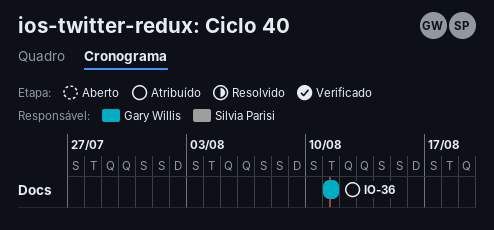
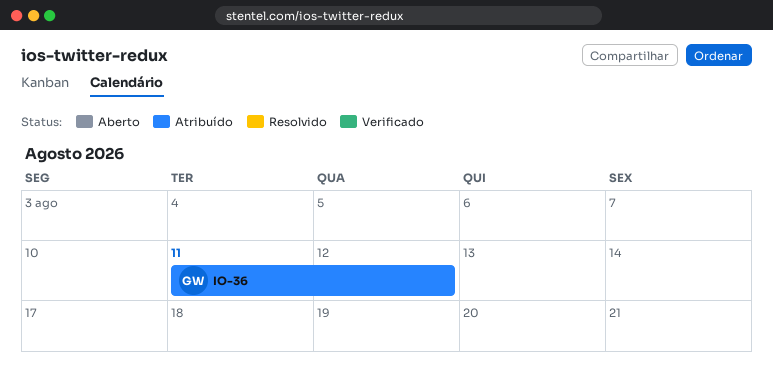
IO-36, due: Aug 11 -> Aug 12

